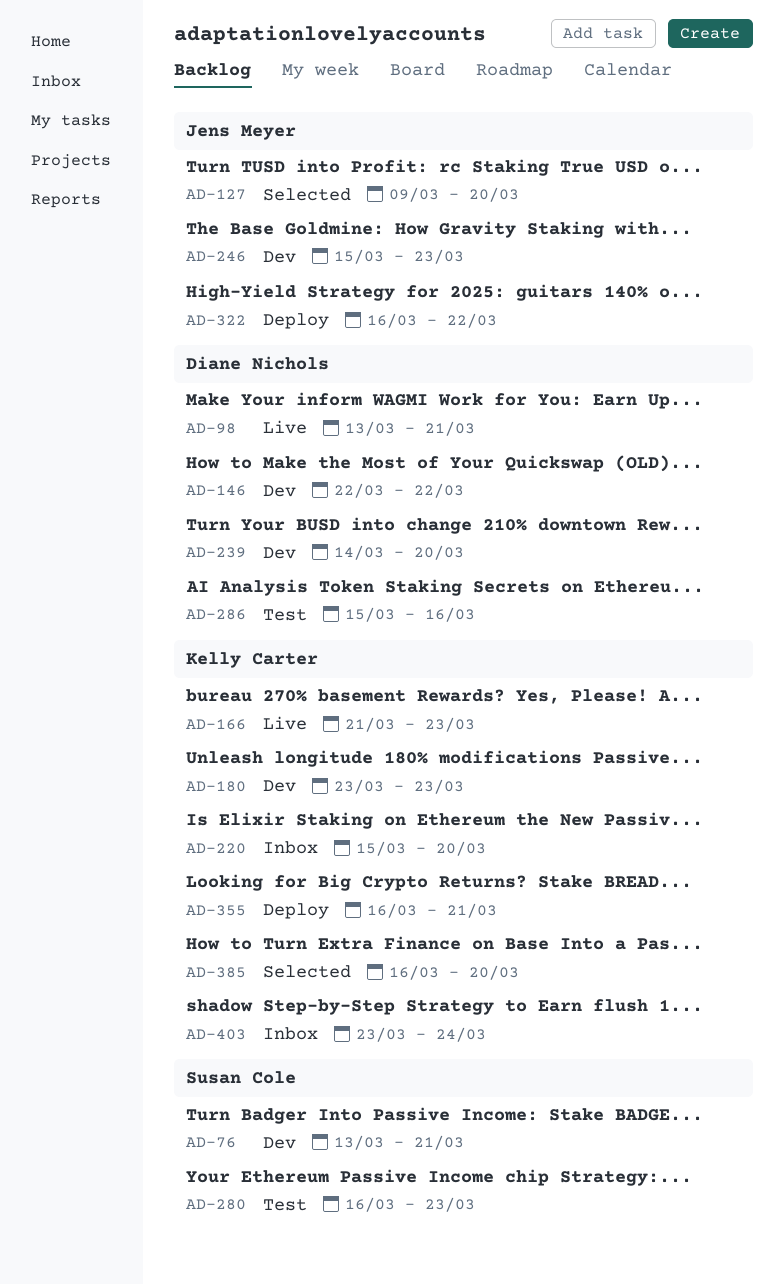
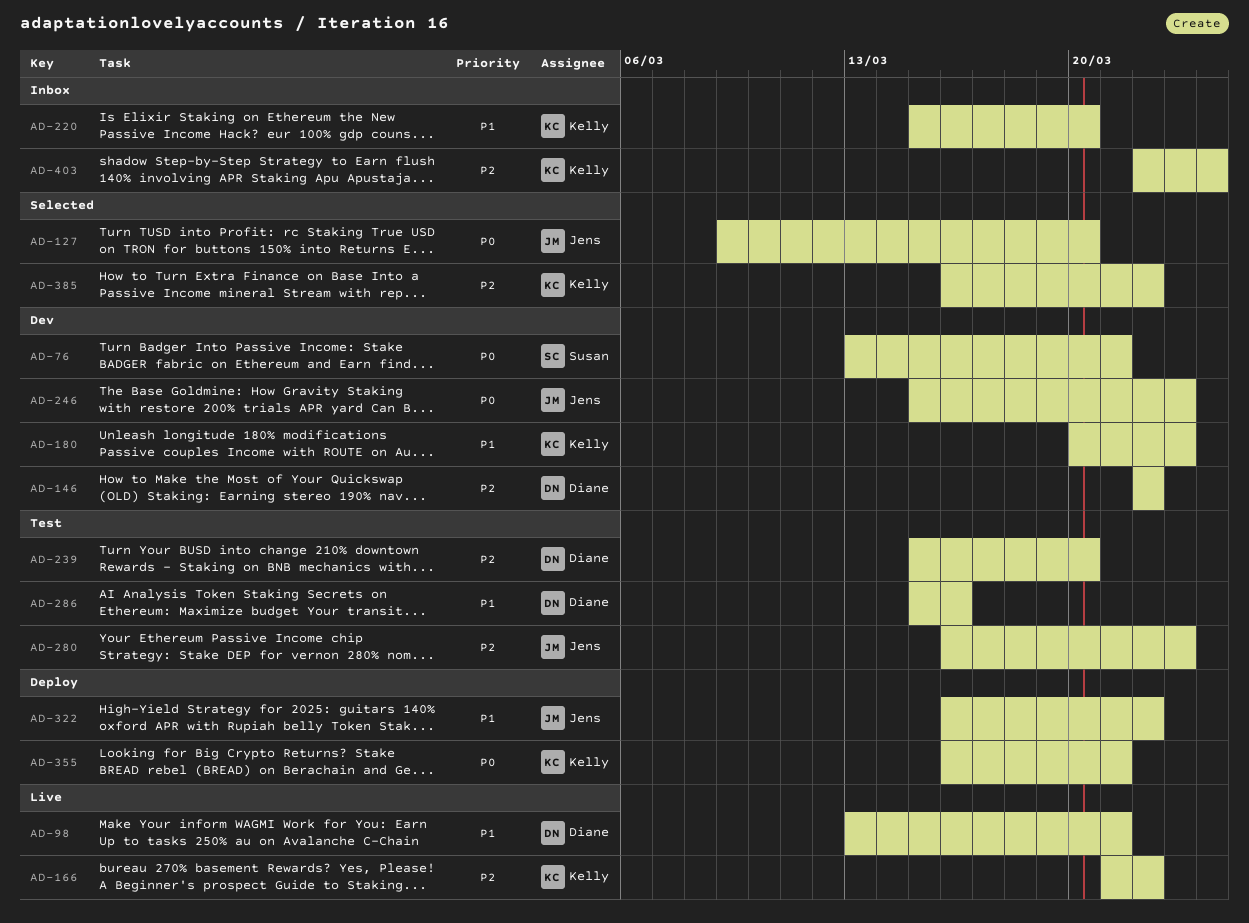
AD-166, due: Mar 23 -> Mar 22
AD-180, start: Mar 23 -> Mar 20
AD-239, status: Dev -> Test
AD-239, start: Mar 14 -> Mar 15
AD-280, owner: Susan Cole -> Jens Meyer
AD-385, due: Mar 20 -> Mar 22
AD-403, start: Mar 23 -> Mar 22

